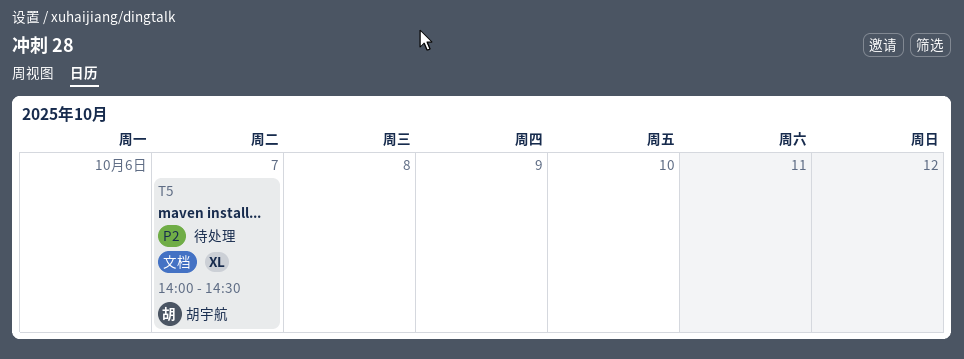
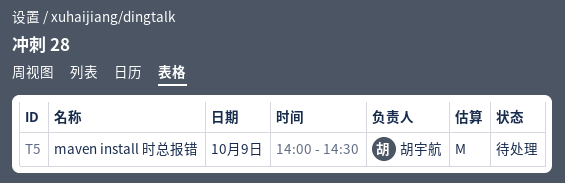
T5, estimate: XL -> M
T5, day: Oct 7 -> Oct 9

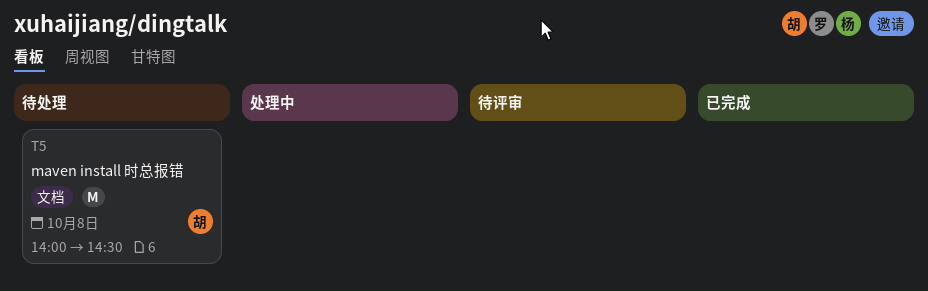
T5, day: Oct 9 -> Oct 8

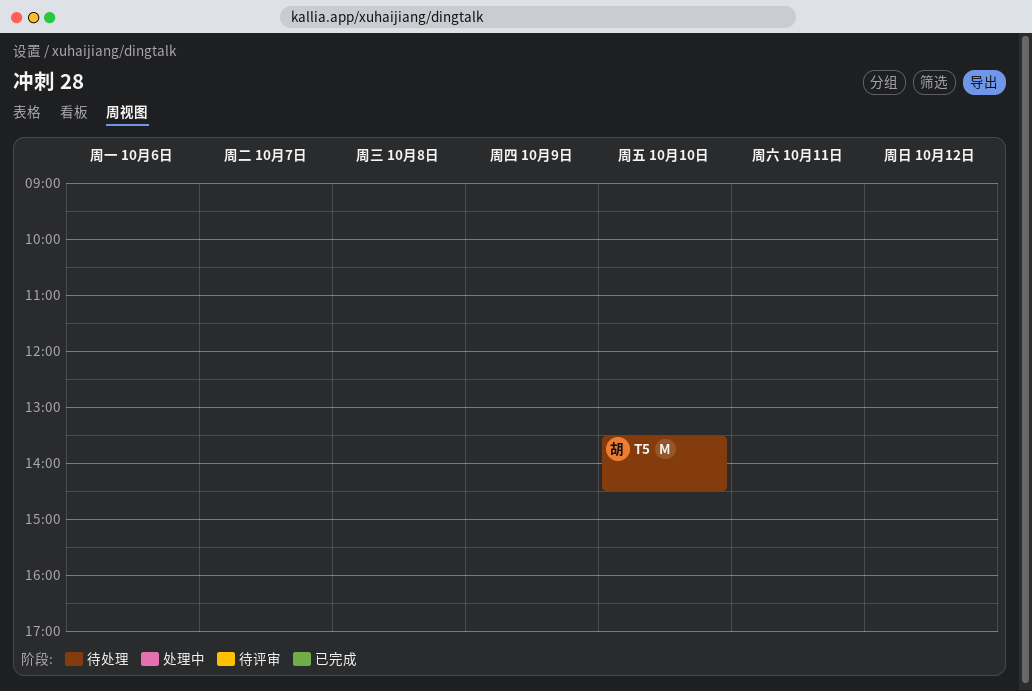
T5, day: Oct 8 -> Oct 10
T5, begins: 14:00 -> 13:30

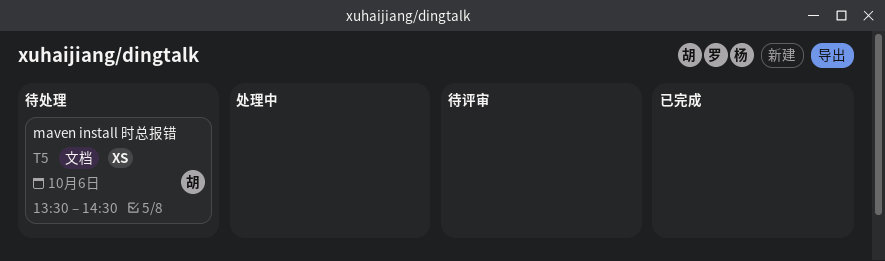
T5, estimate: M -> XS
T5, day: Oct 10 -> Oct 6

